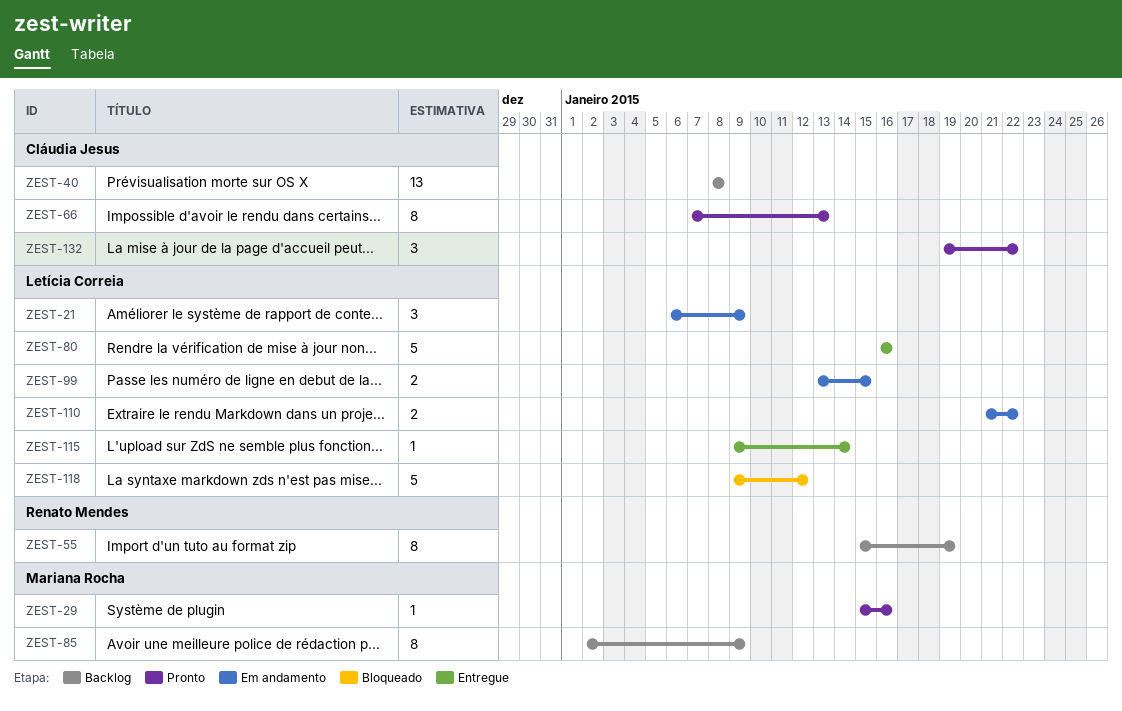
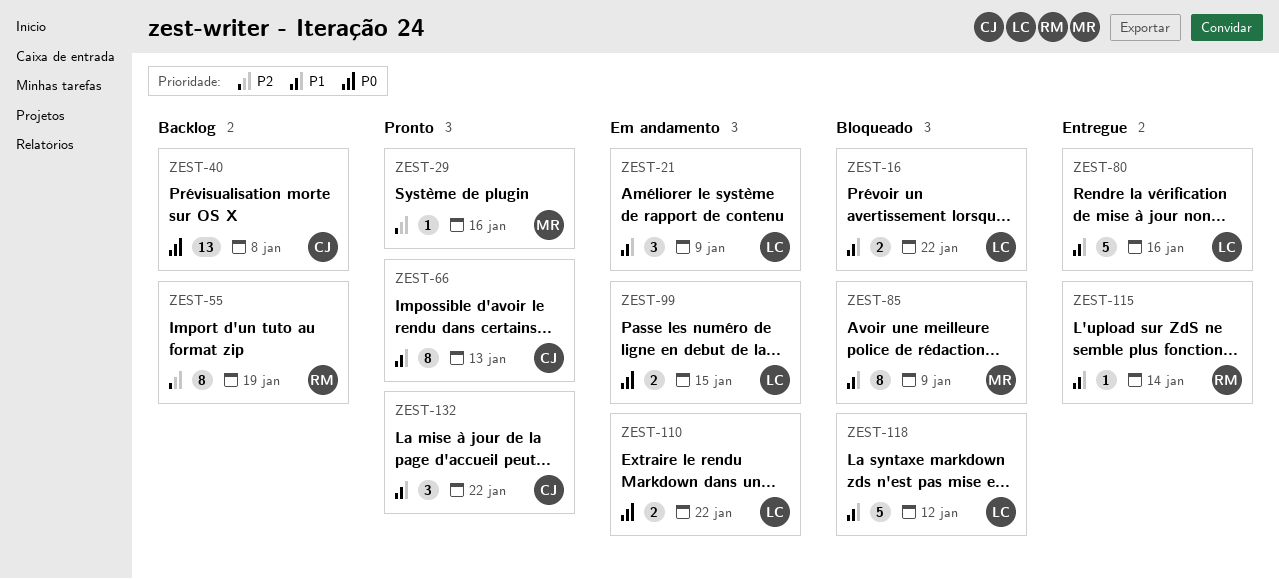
ZEST-16: none -> present
ZEST-85, status: Backlog -> Bloqueado
ZEST-115, owner: Letícia Correia -> Renato Mendes

